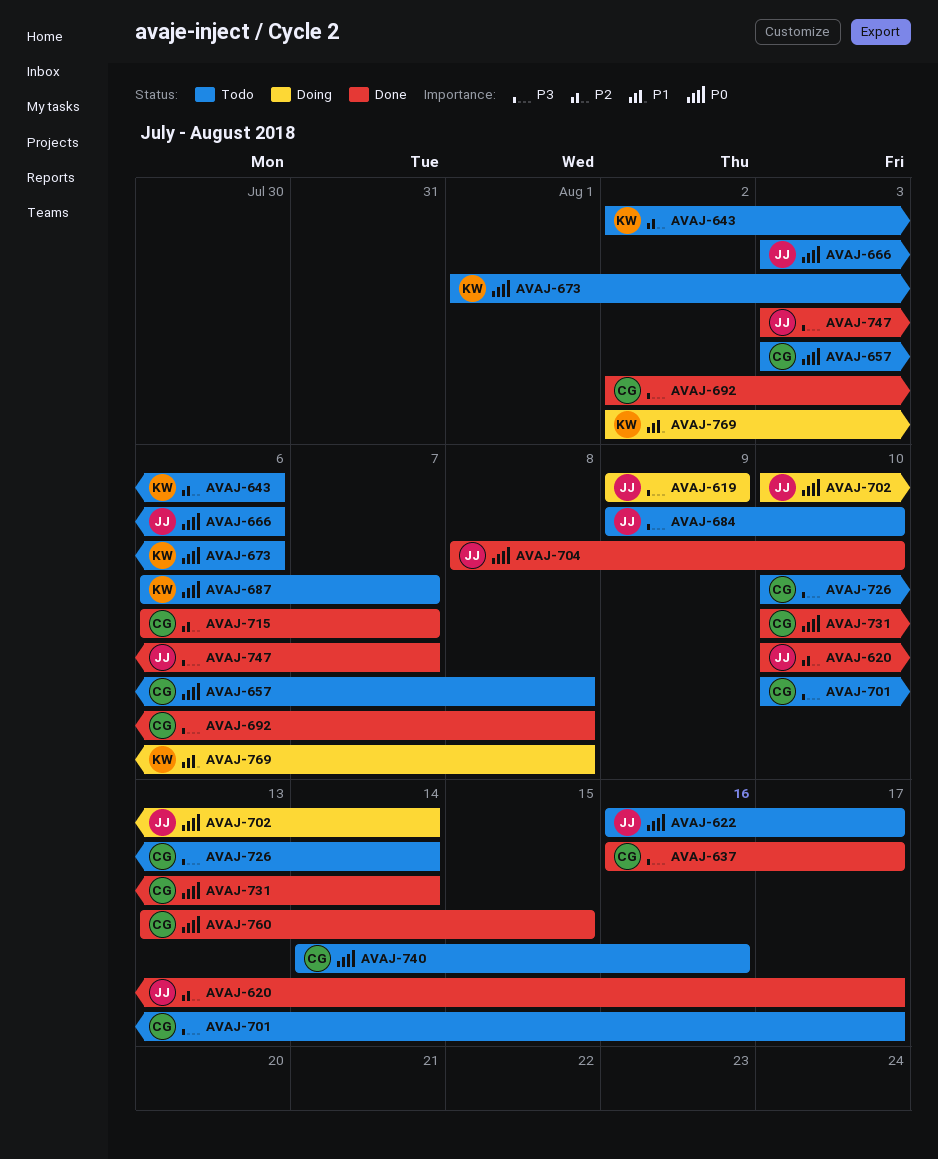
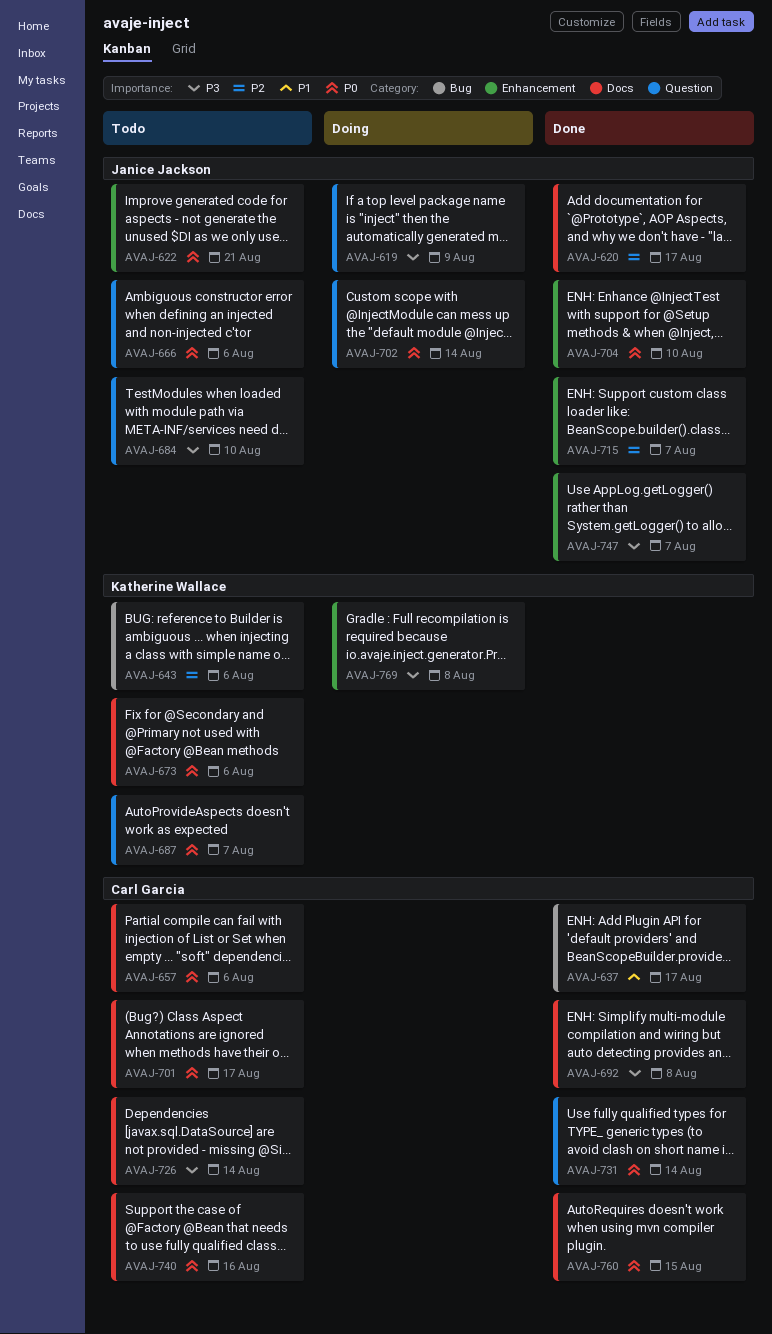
AVAJ-622, due: Aug 17 -> Aug 21
AVAJ-637, priority: P3 -> P1
AVAJ-657, due: Aug 8 -> Aug 6
AVAJ-701, priority: P3 -> P0
AVAJ-715, owner: Carl Garcia -> Janice Jackson
AVAJ-769, priority: P1 -> P3

